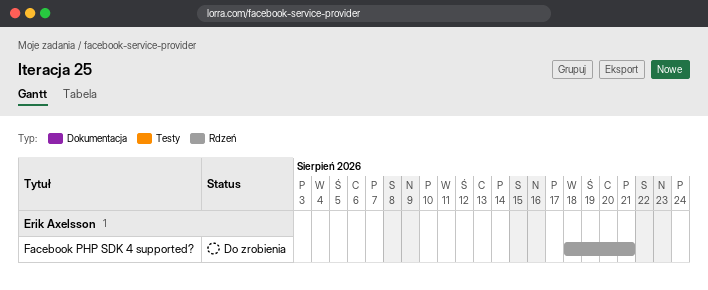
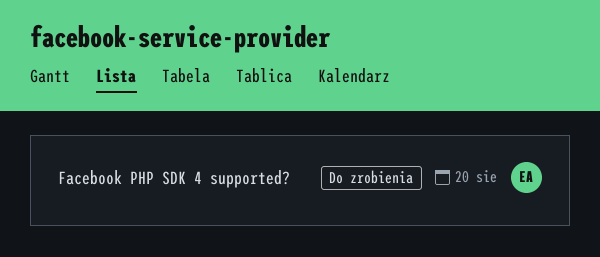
Facebook PHP SDK 4 supported?, due: Aug 21 -> Aug 20

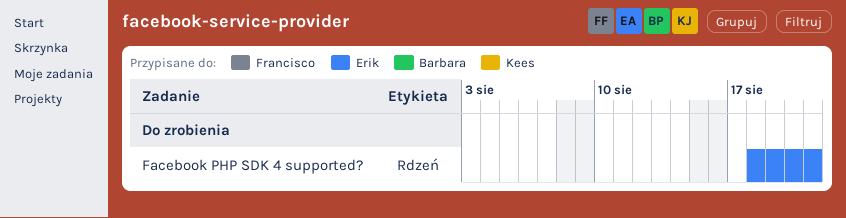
Facebook PHP SDK 4 supported?, due: Aug 20 -> Aug 21

